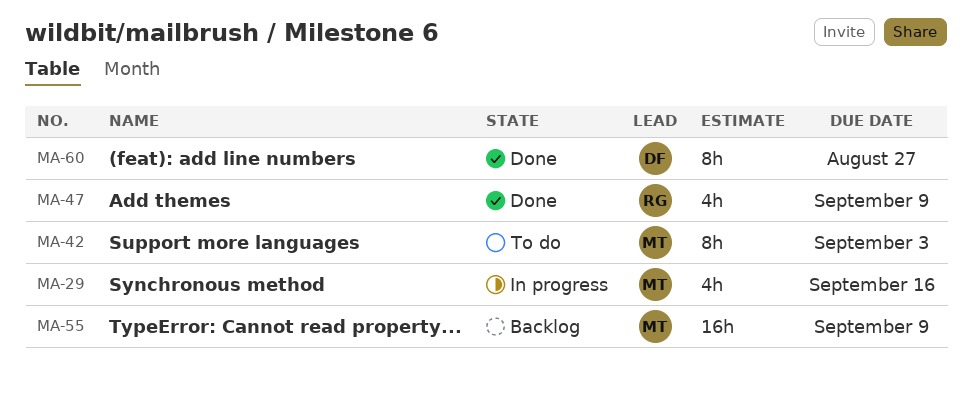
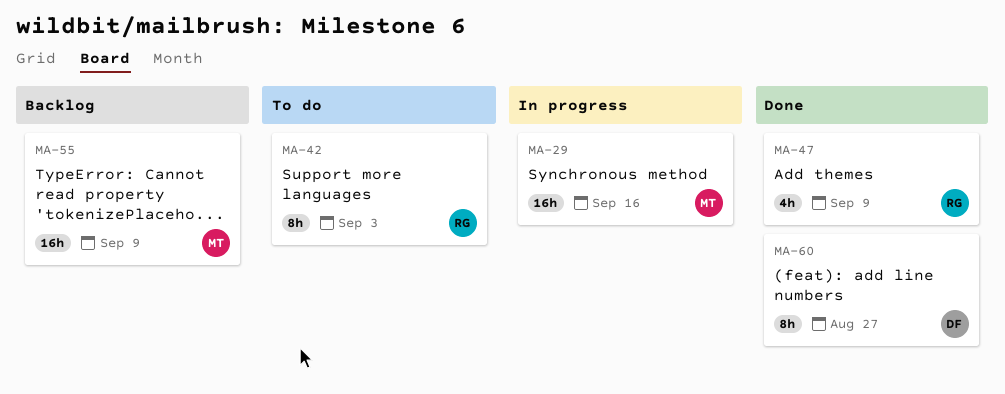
MA-29, estimate: 4h -> 16h
MA-42, owner: MT -> RG

